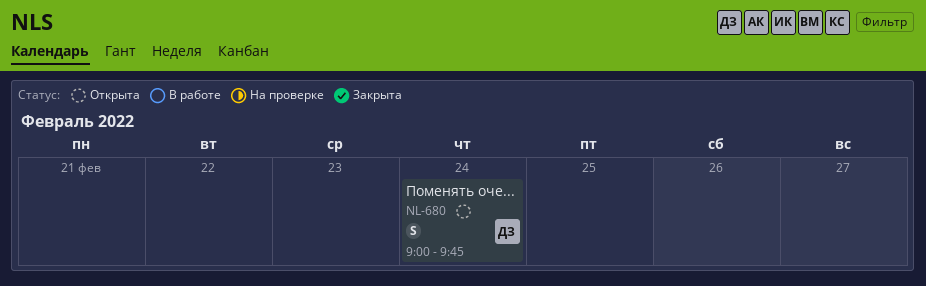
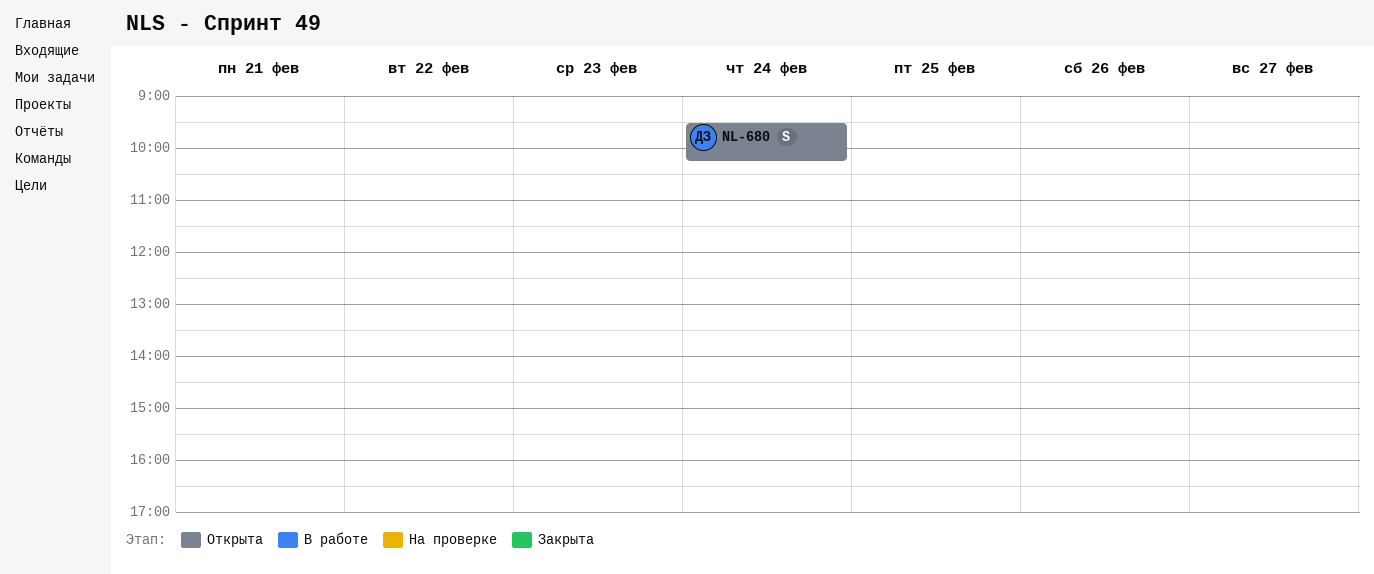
NL-680, begins: 09:00 -> 09:30
NL-680, ends: 09:45 -> 10:15

